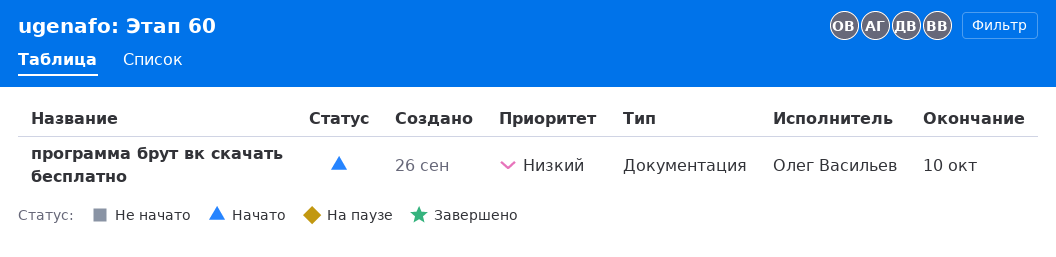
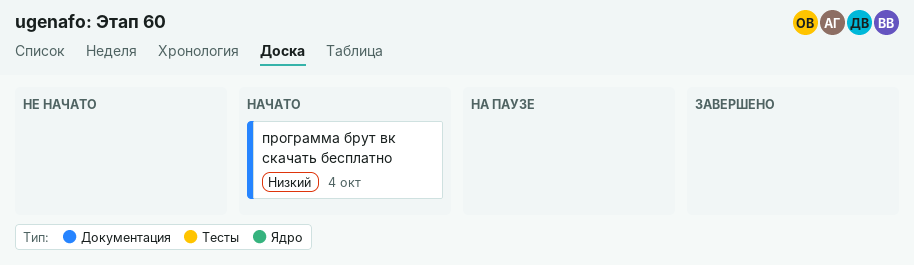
программа брут вк скачать бесплатно, due: Oct 10 -> Oct 4

